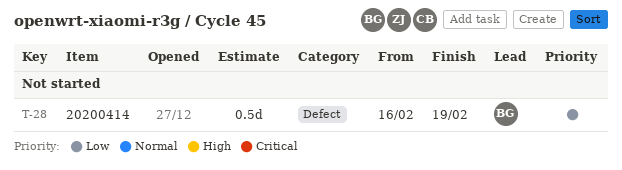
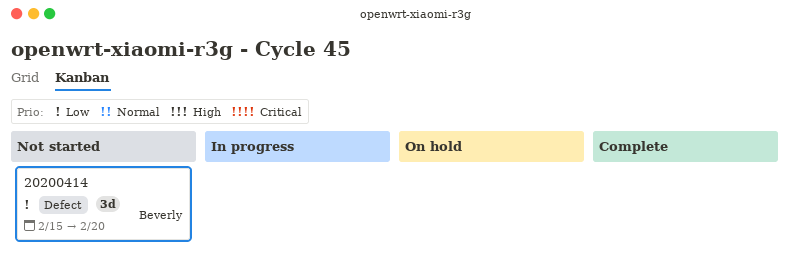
20200414, estimate: 0.5d -> 3d
20200414, start: Feb 16 -> Feb 15
20200414, due: Feb 19 -> Feb 20

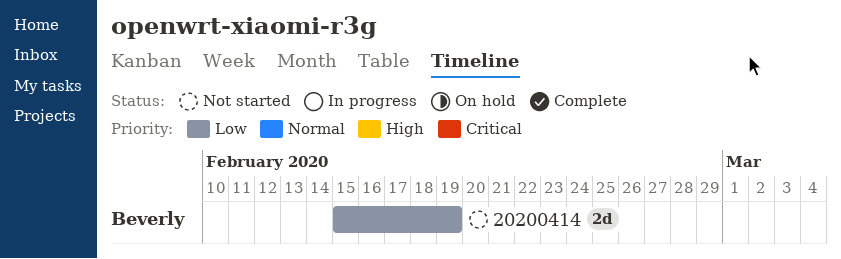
20200414, estimate: 3d -> 2d
20200414, due: Feb 20 -> Feb 19

